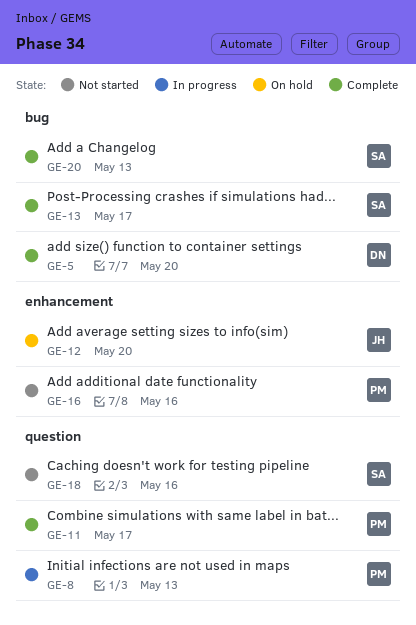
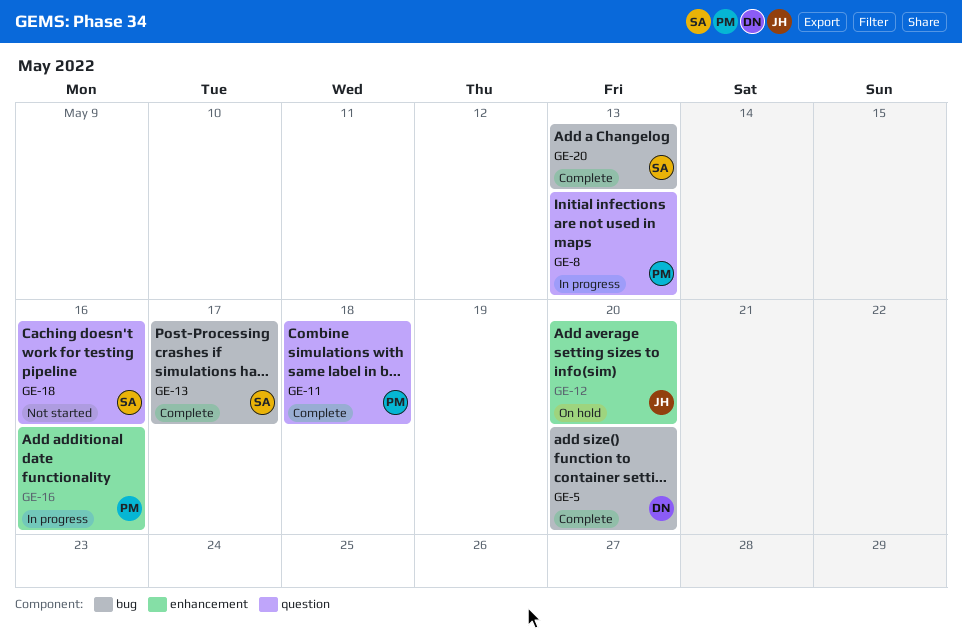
GE-11, due: May 17 -> May 18
GE-16, status: Not started -> In progress

